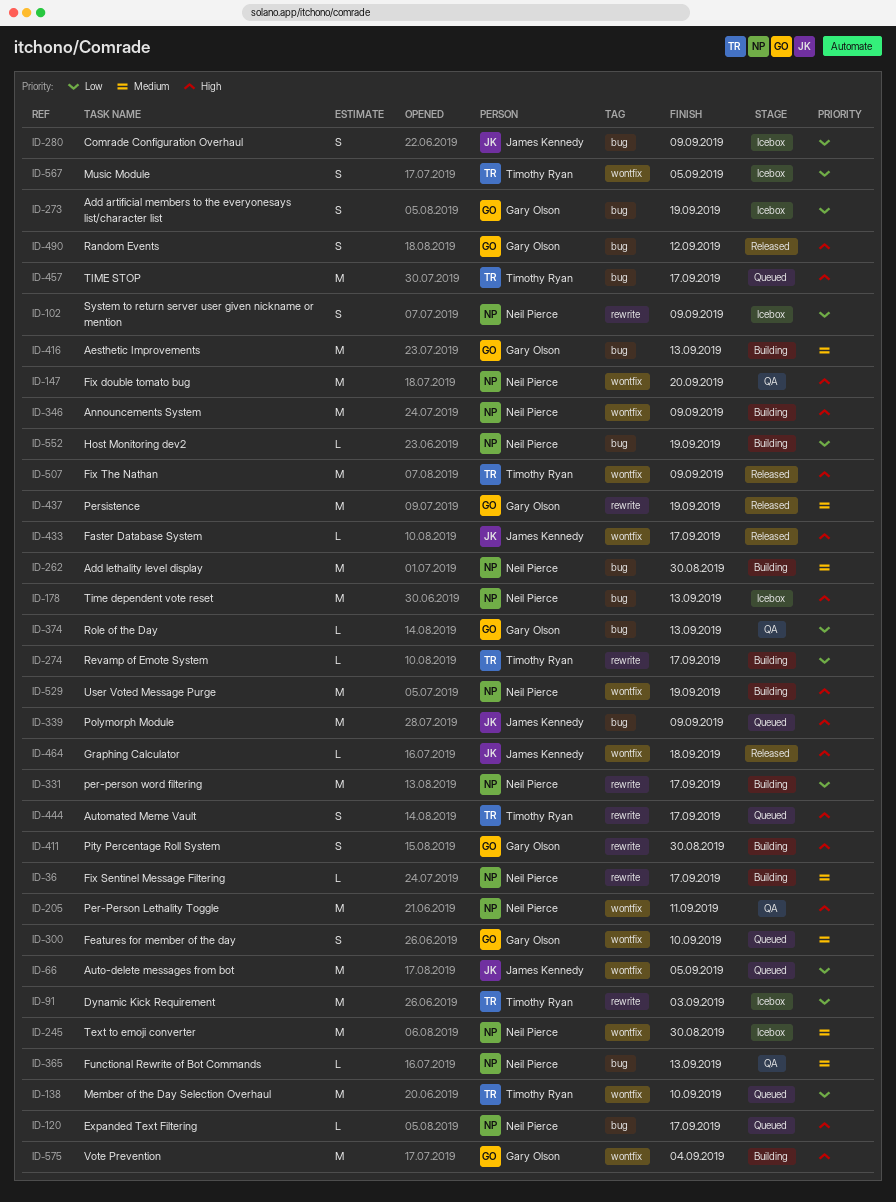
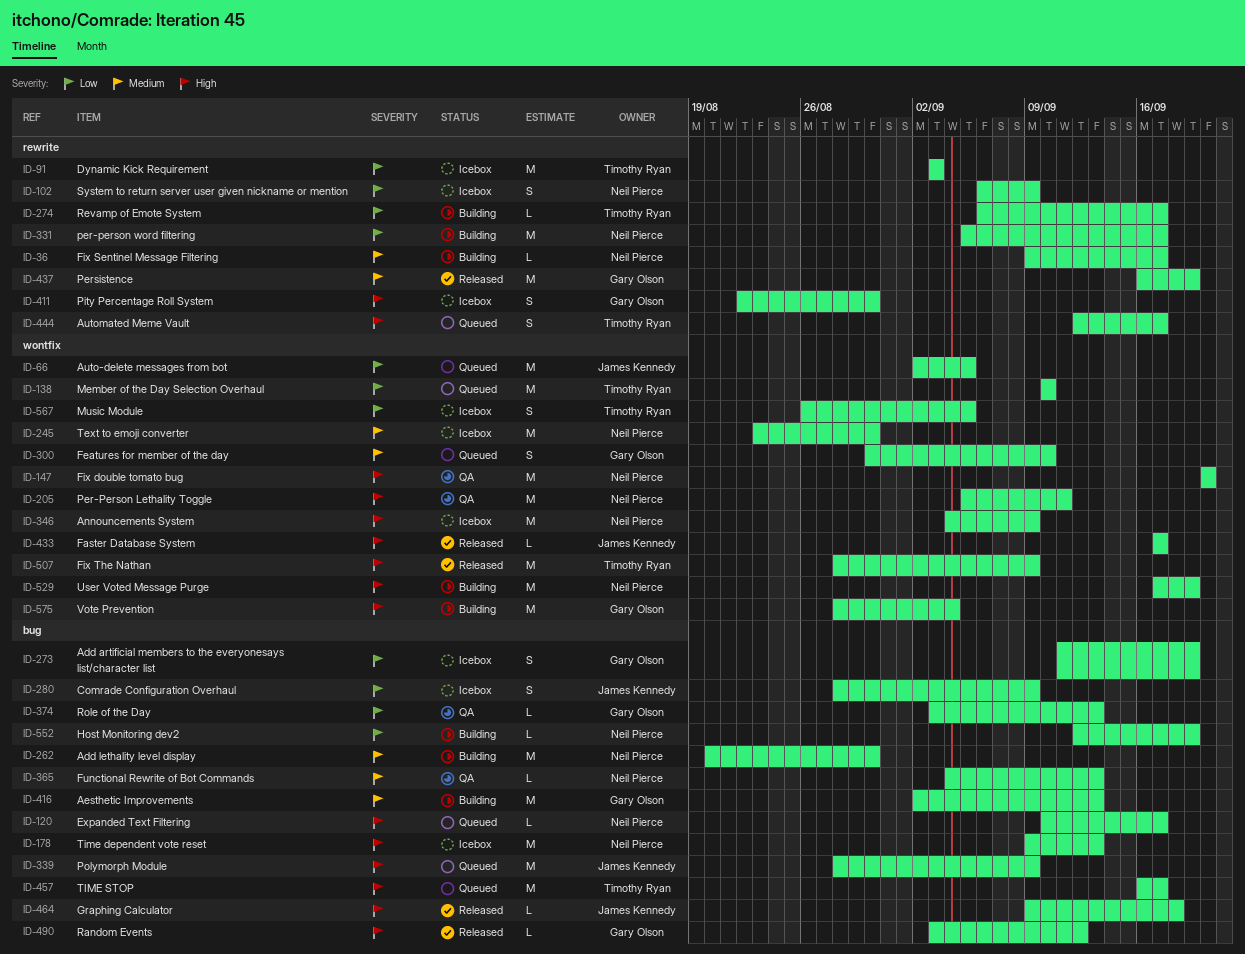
ID-346, status: Building -> Icebox
ID-411, status: Building -> Icebox
ID-464, label: wontfix -> bug
ID-490, estimate: S -> L

